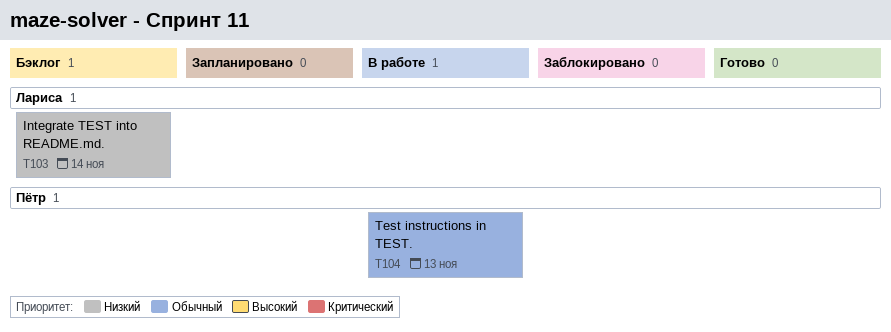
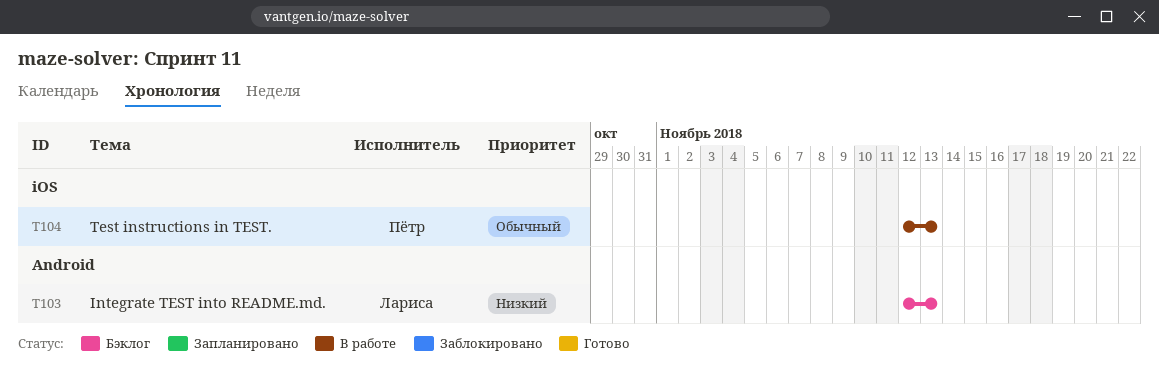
T103, due: Nov 14 -> Nov 13

